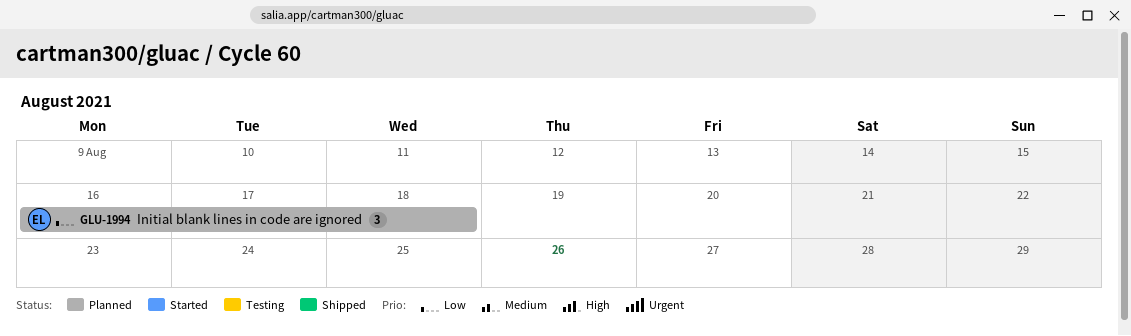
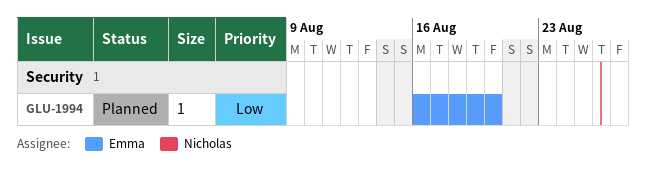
GLU-1994, estimate: 3 -> 1
GLU-1994, due: Aug 18 -> Aug 20

